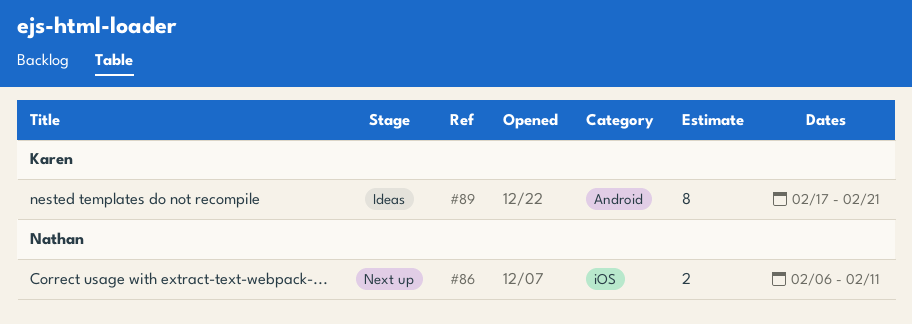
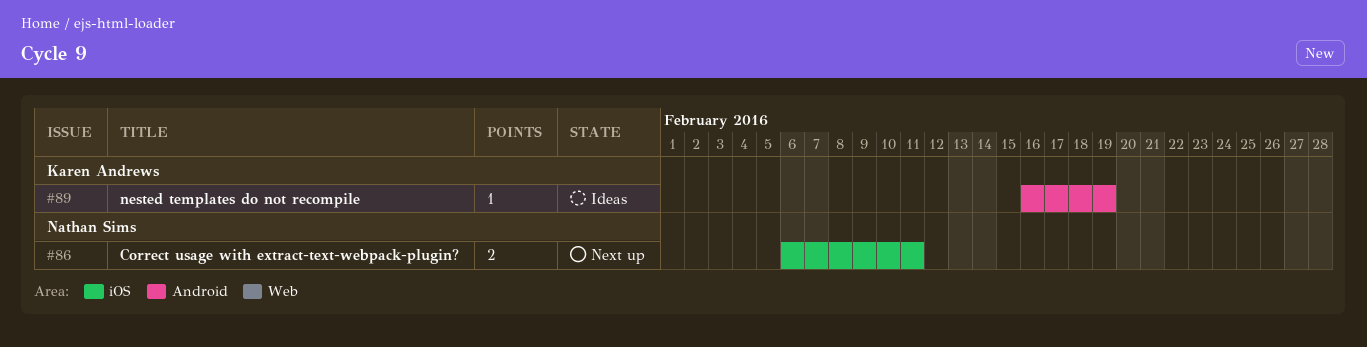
#89, estimate: 8 -> 1
#89, start: Feb 17 -> Feb 16
#89, due: Feb 21 -> Feb 19

